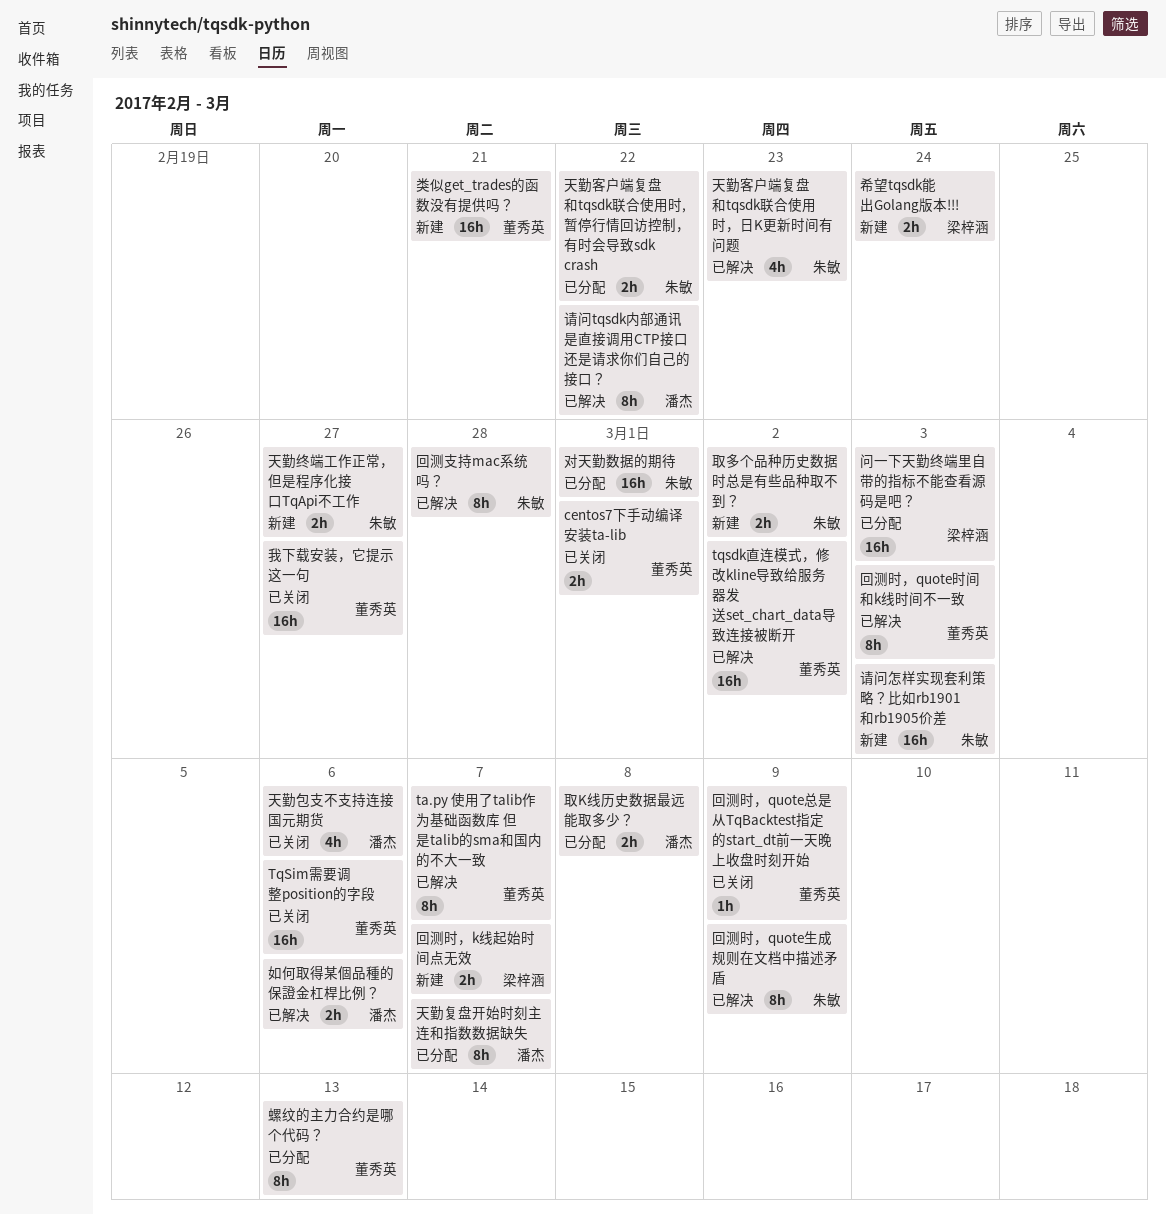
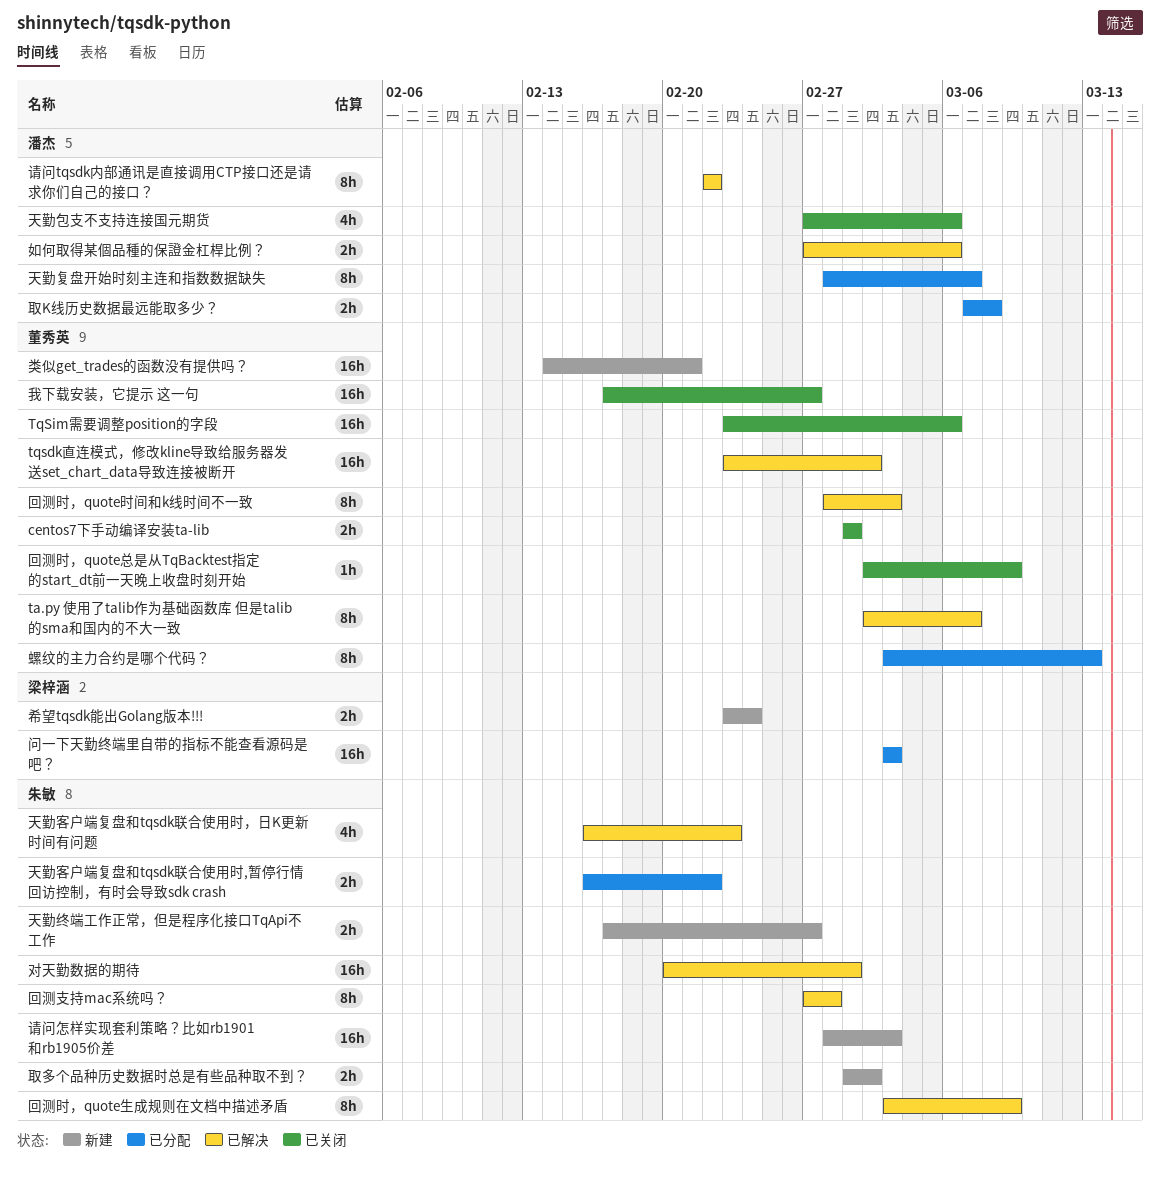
回测时，k线起始时间点无效: present -> none
对天勤数据的期待, status: 已分配 -> 已解决

